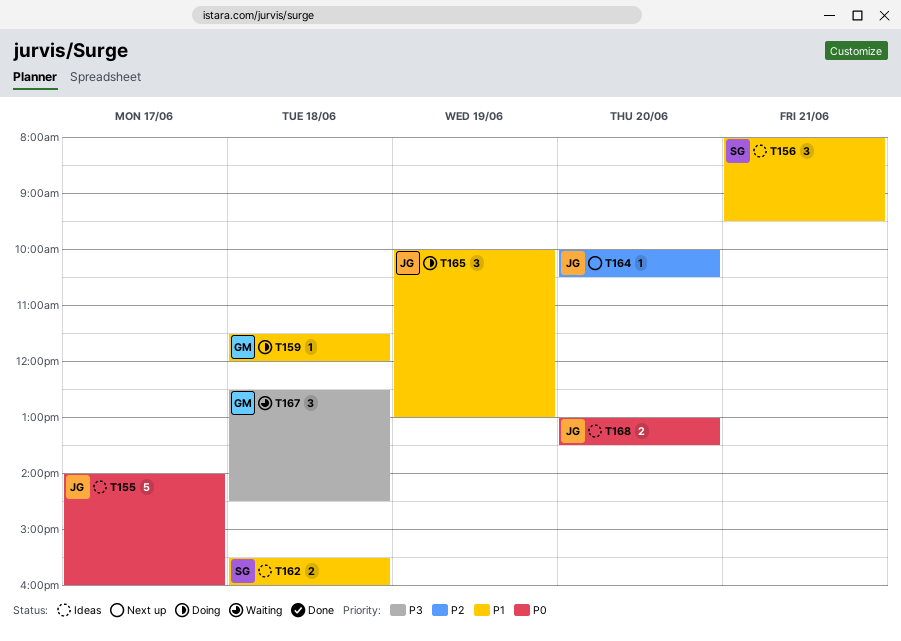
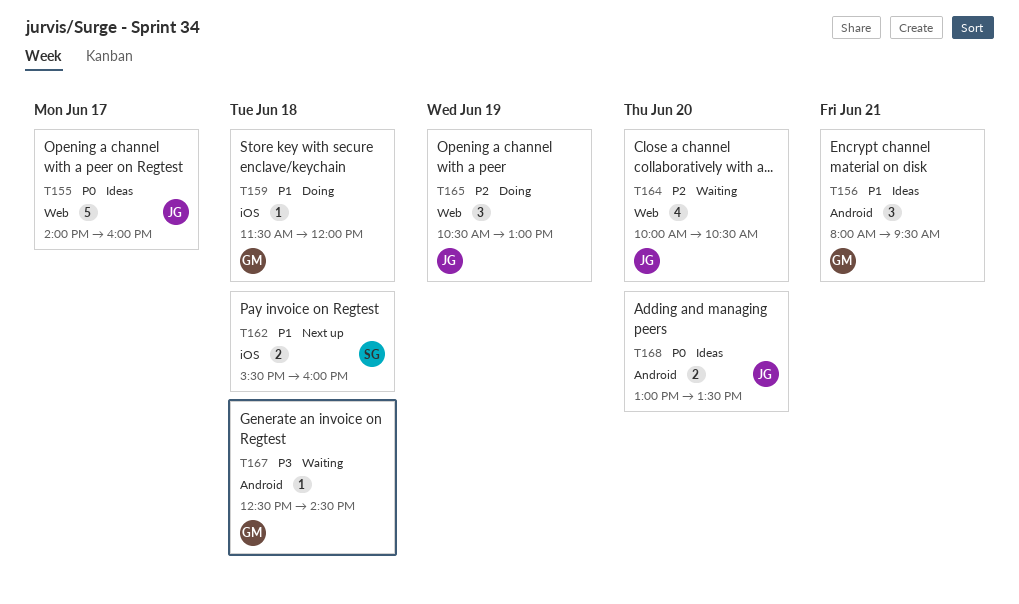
T156, owner: SG -> GM
T162, status: Ideas -> Next up
T164, status: Next up -> Waiting
T164, estimate: 1 -> 4
T165, priority: P1 -> P2
T165, begins: 10:00 -> 10:30
T167, estimate: 3 -> 1

